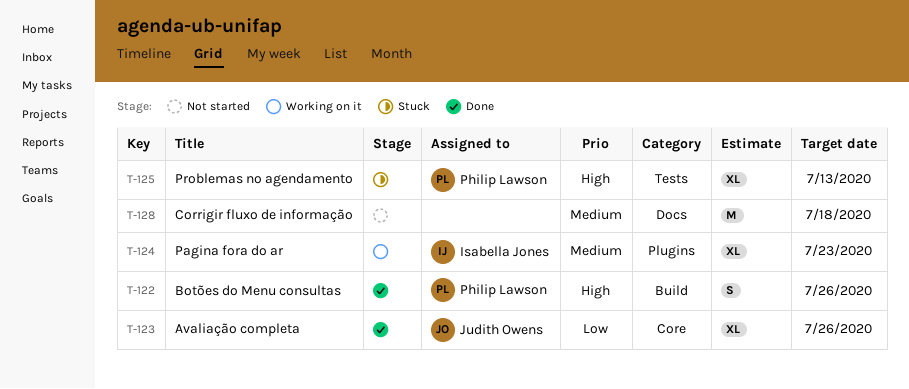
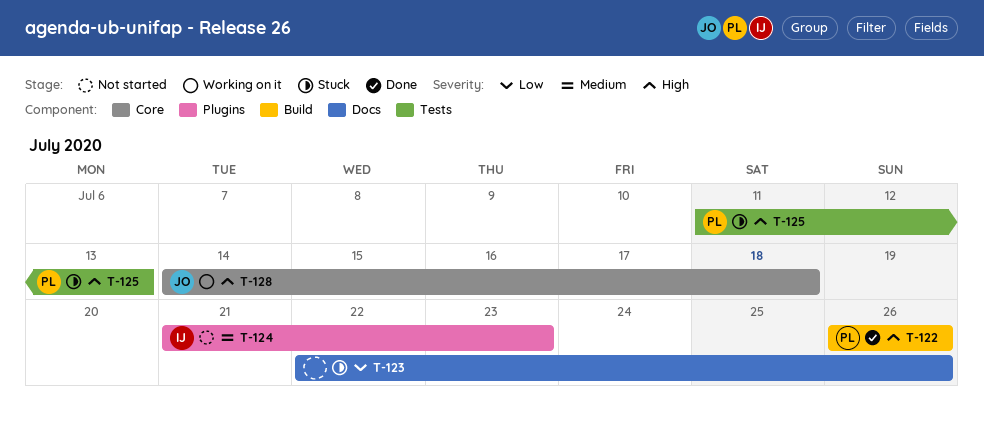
T-123, status: Done -> Stuck
T-123, owner: Judith Owens -> none
T-123, label: Core -> Docs
T-124, status: Working on it -> Not started
T-128, status: Not started -> Working on it
T-128, owner: none -> Judith Owens
T-128, priority: Medium -> High
T-128, label: Docs -> Core

